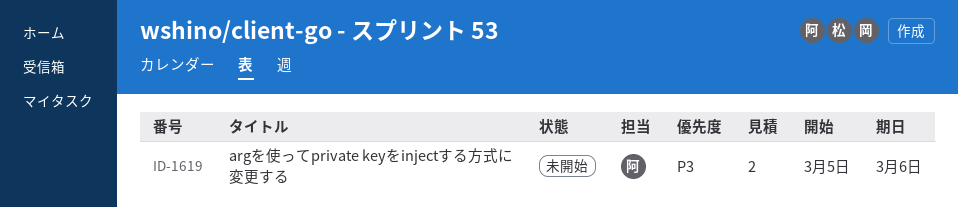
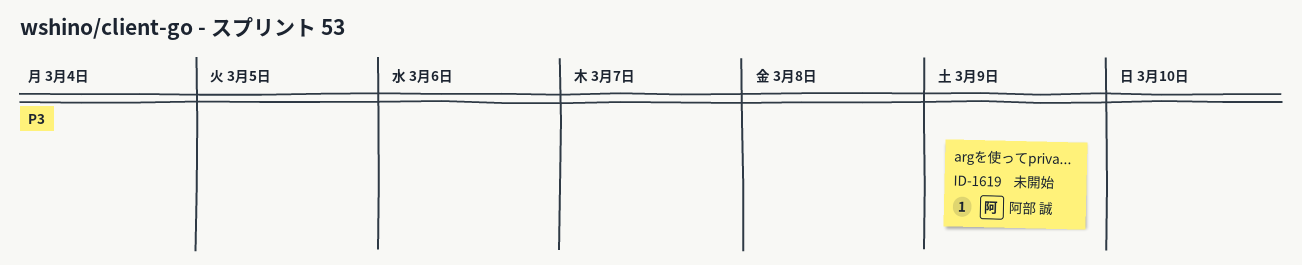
ID-1619, estimate: 2 -> 1
ID-1619, due: Mar 6 -> Mar 9

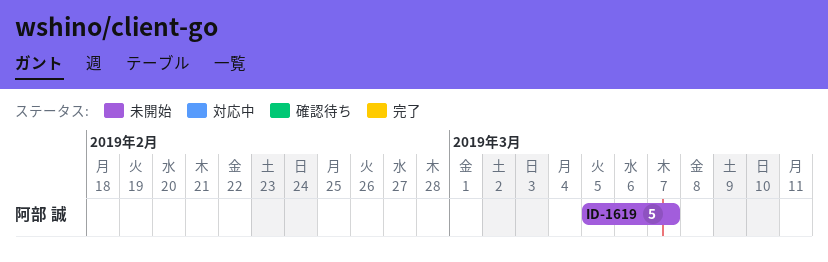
ID-1619, estimate: 1 -> 5
ID-1619, due: Mar 9 -> Mar 7

